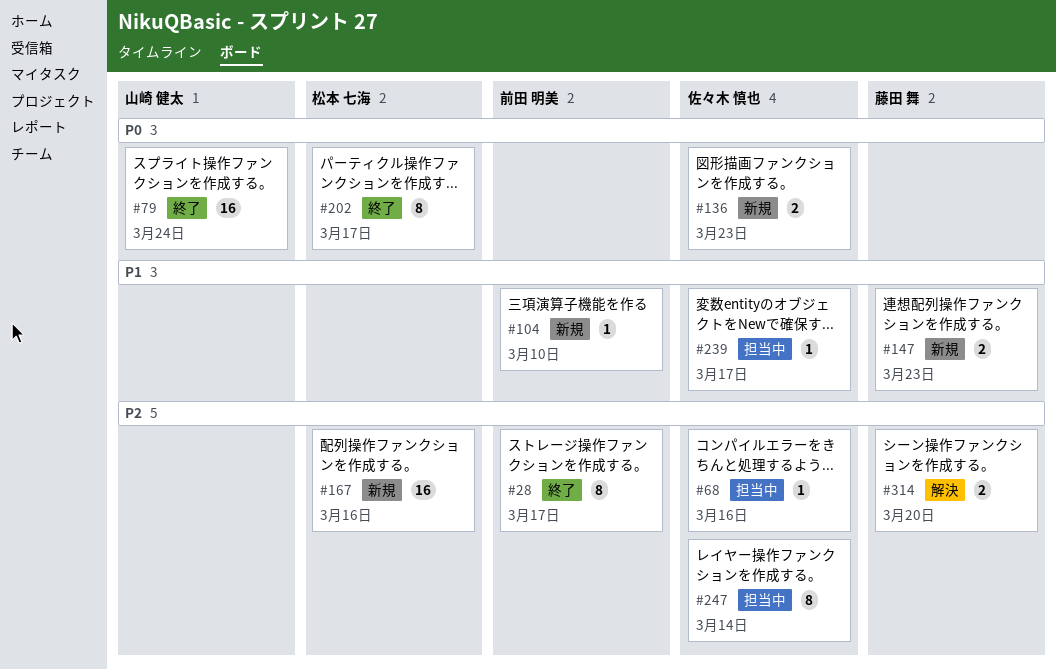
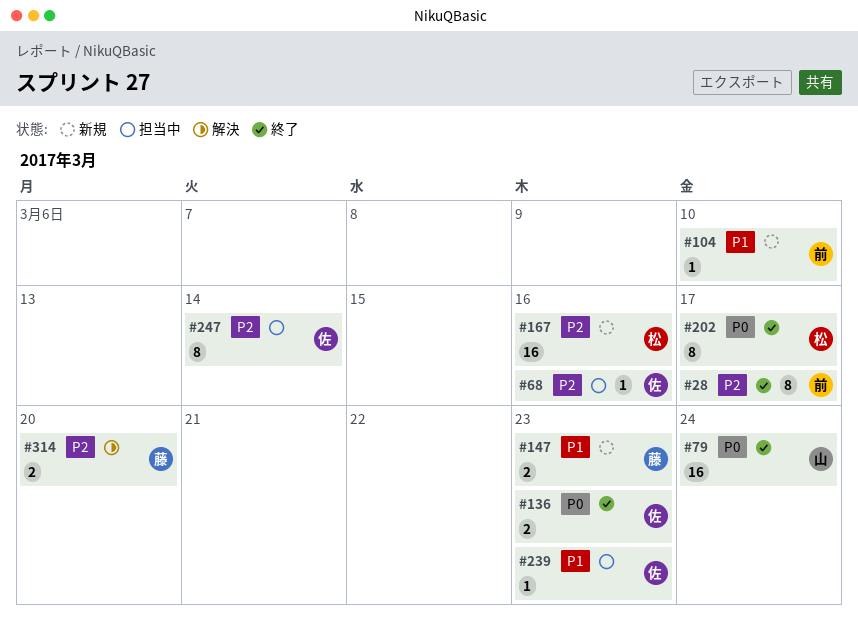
#136, status: 新規 -> 終了
#239, due: Mar 17 -> Mar 23

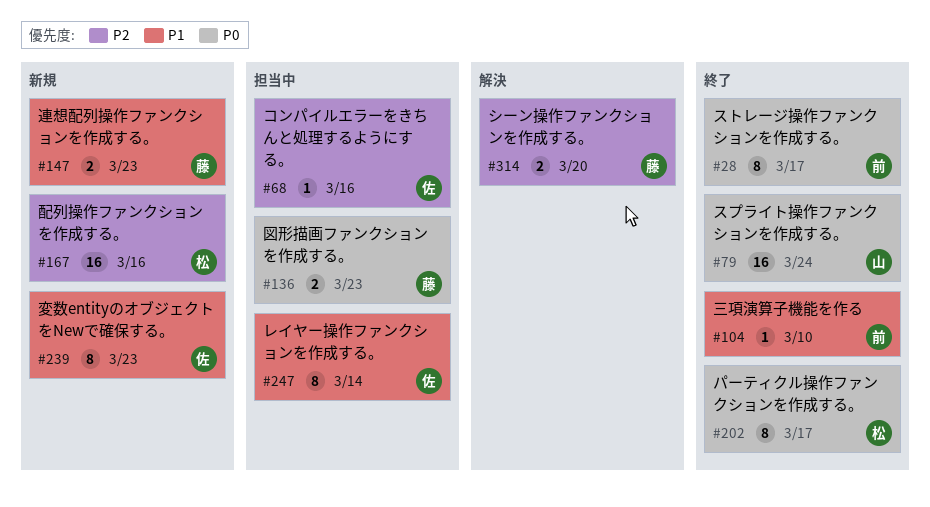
#28, priority: P2 -> P0
#104, status: 新規 -> 終了
#136, status: 終了 -> 担当中
#136, owner: 佐 -> 藤
#239, status: 担当中 -> 新規
#239, estimate: 1 -> 8
#247, priority: P2 -> P1

